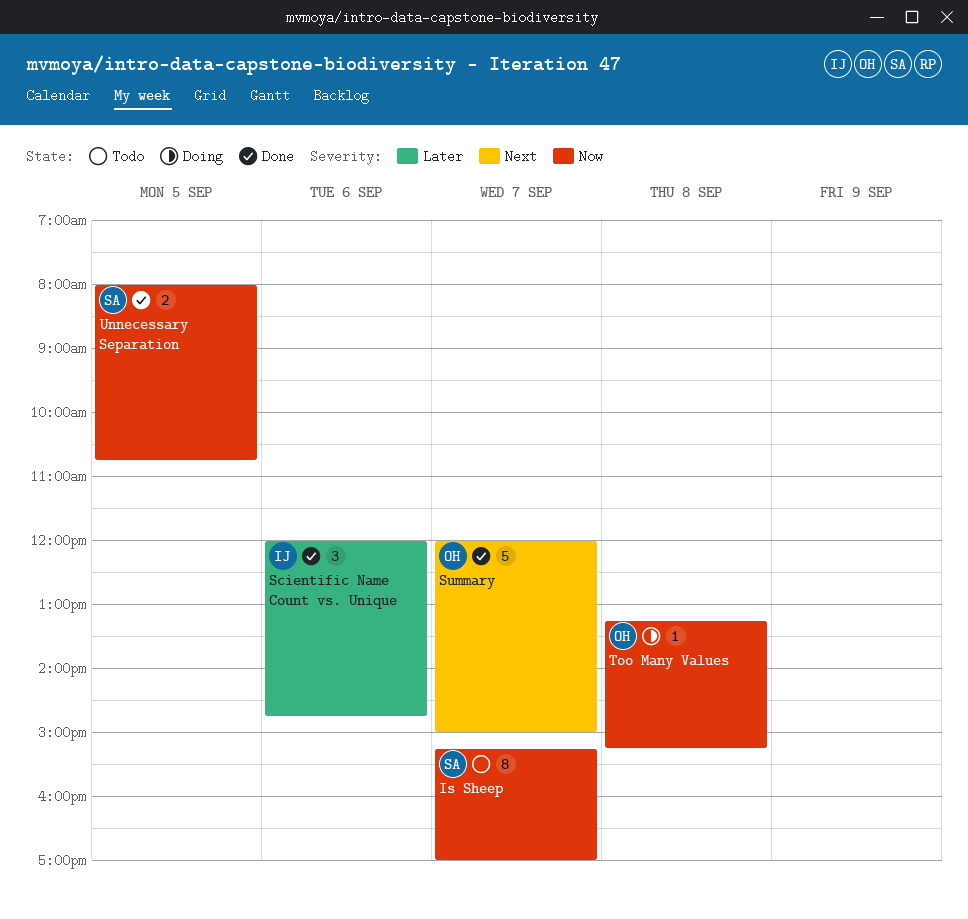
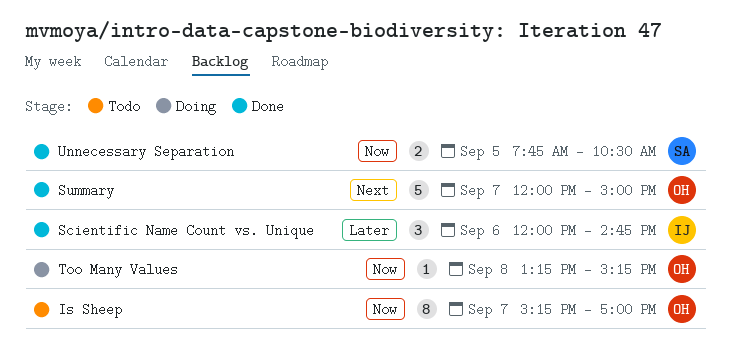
Is Sheep, owner: SA -> OH
Unnecessary Separation, begins: 08:00 -> 07:45
Unnecessary Separation, ends: 10:45 -> 10:30

